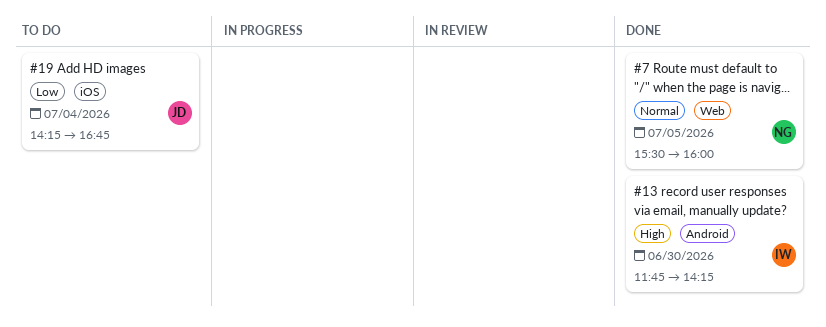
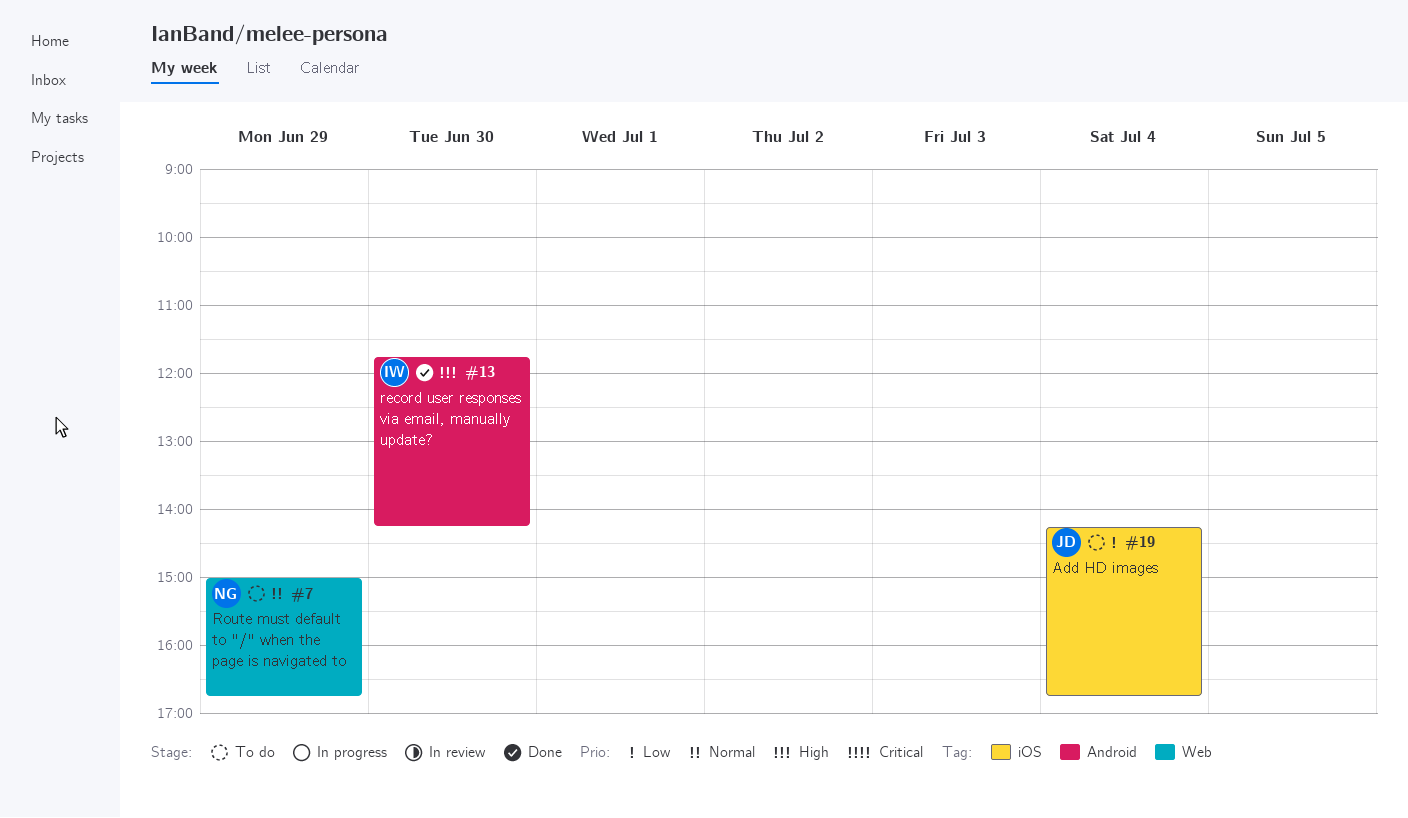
#7, status: Done -> To do
#7, day: Jul 5 -> Jun 29
#7, begins: 15:30 -> 15:00
#7, ends: 16:00 -> 16:45

